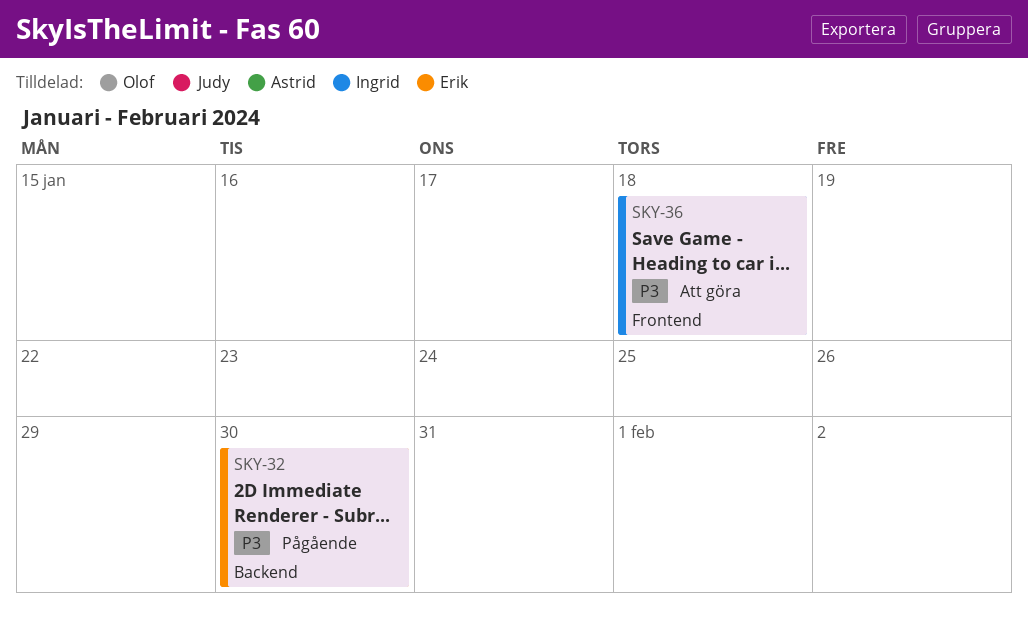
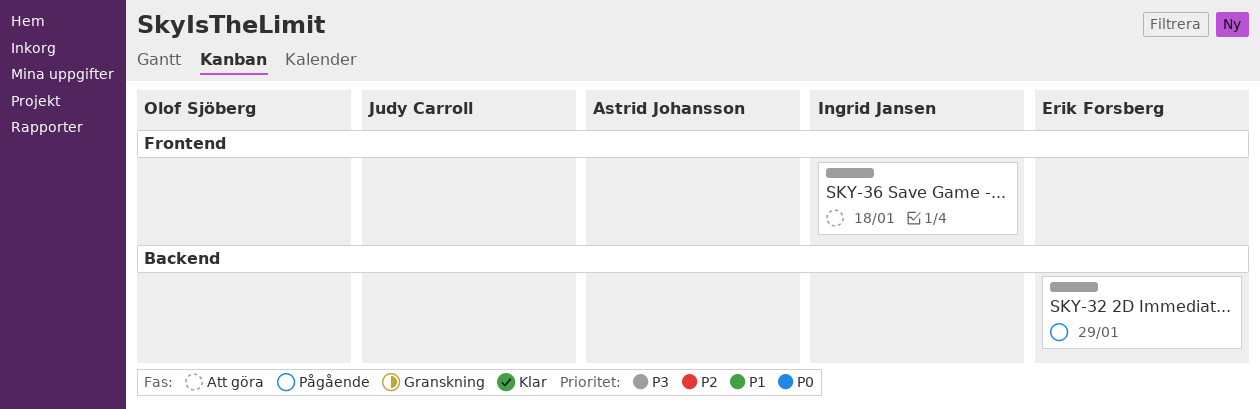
SKY-32, due: Jan 30 -> Jan 29

